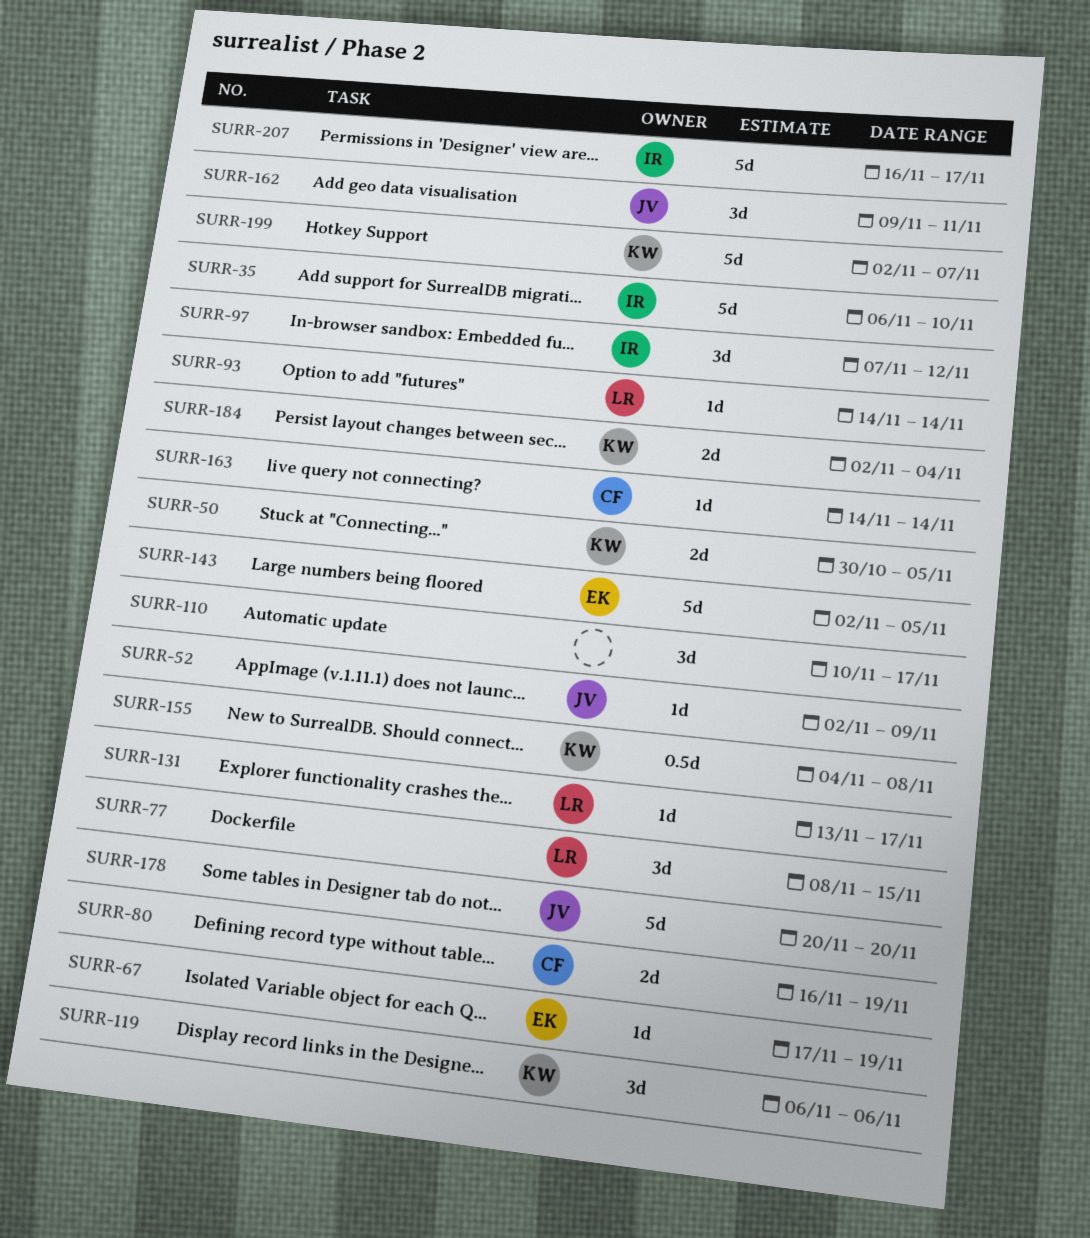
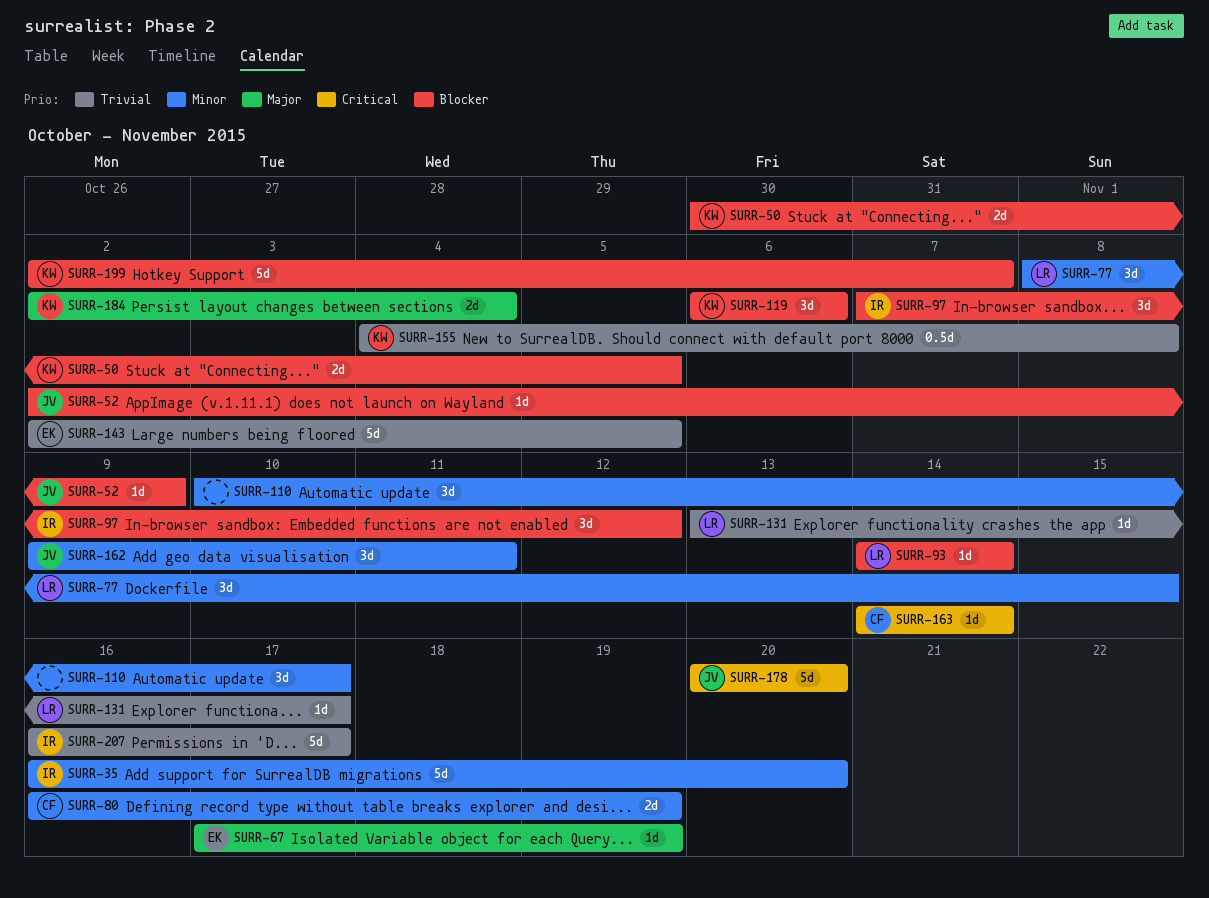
SURR-35, start: Nov 6 -> Nov 16
SURR-35, due: Nov 10 -> Nov 20

